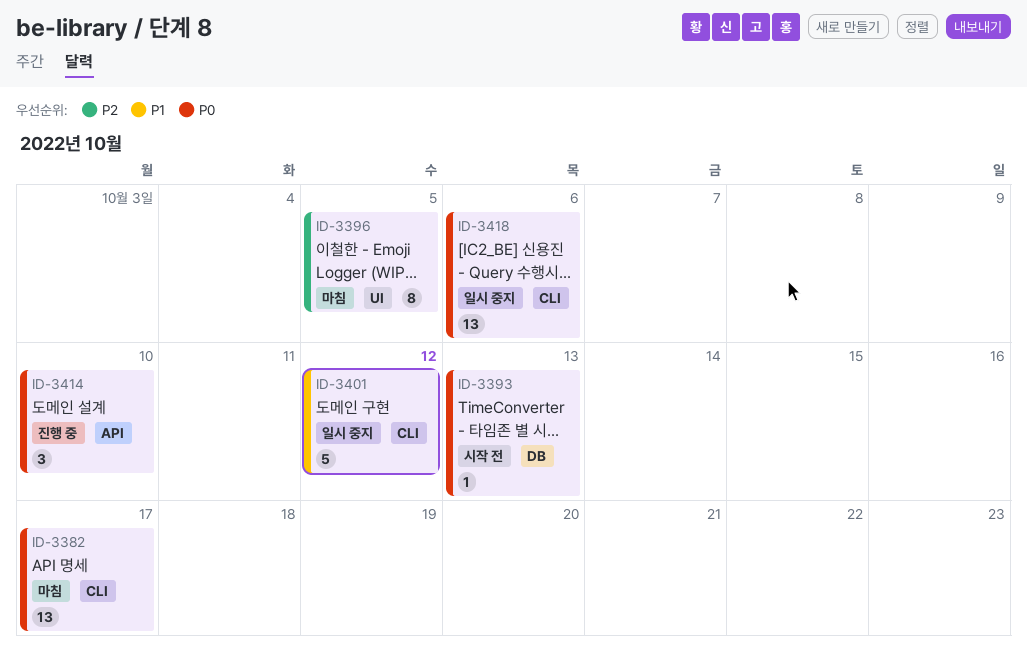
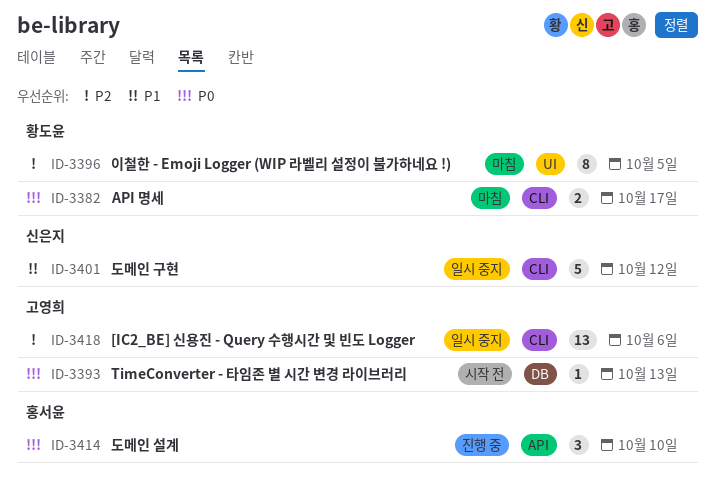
ID-3382, estimate: 13 -> 2
ID-3418, priority: P0 -> P2

